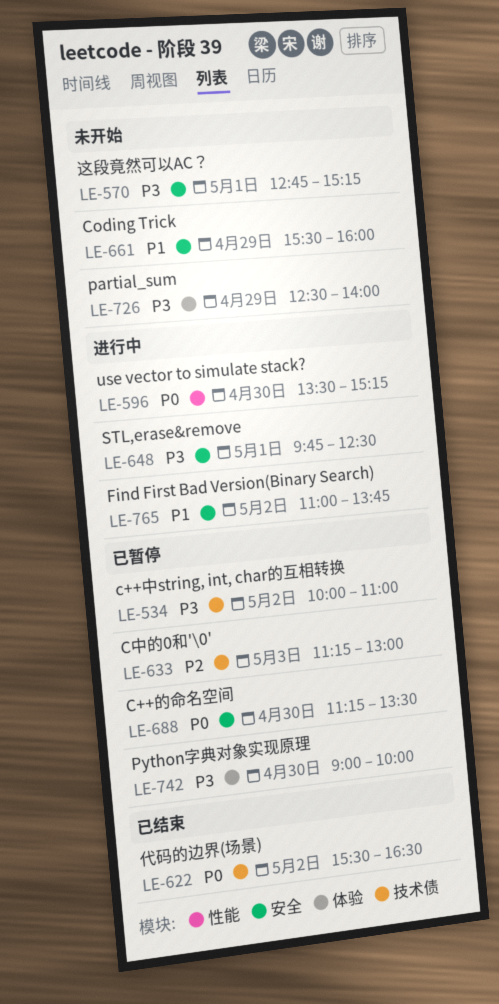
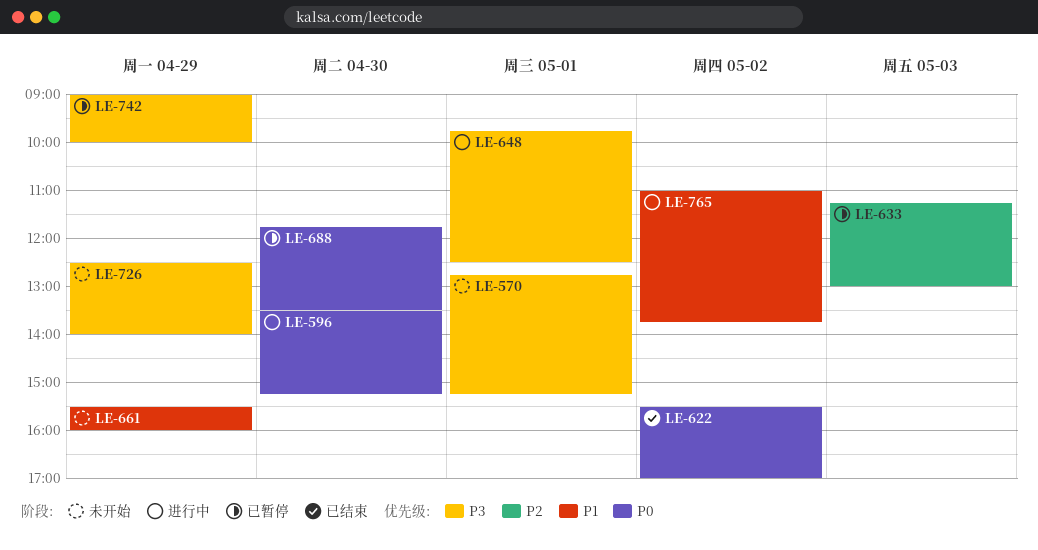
LE-534: present -> none
LE-622, ends: 16:30 -> 17:00
LE-688, begins: 11:15 -> 11:45
LE-742, day: Apr 30 -> Apr 29

